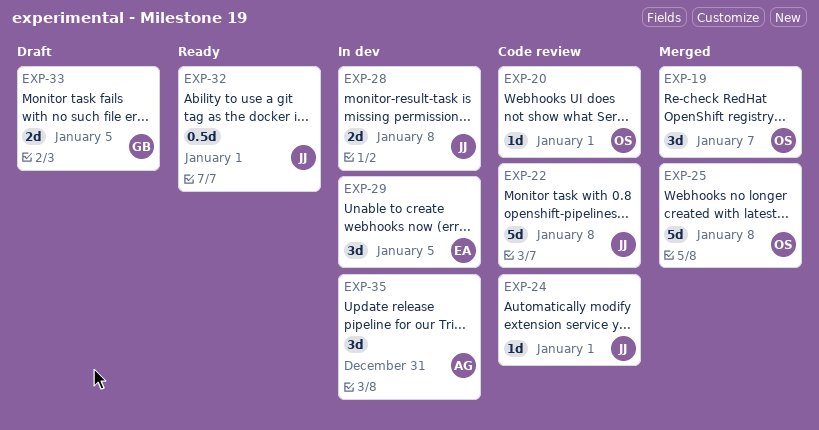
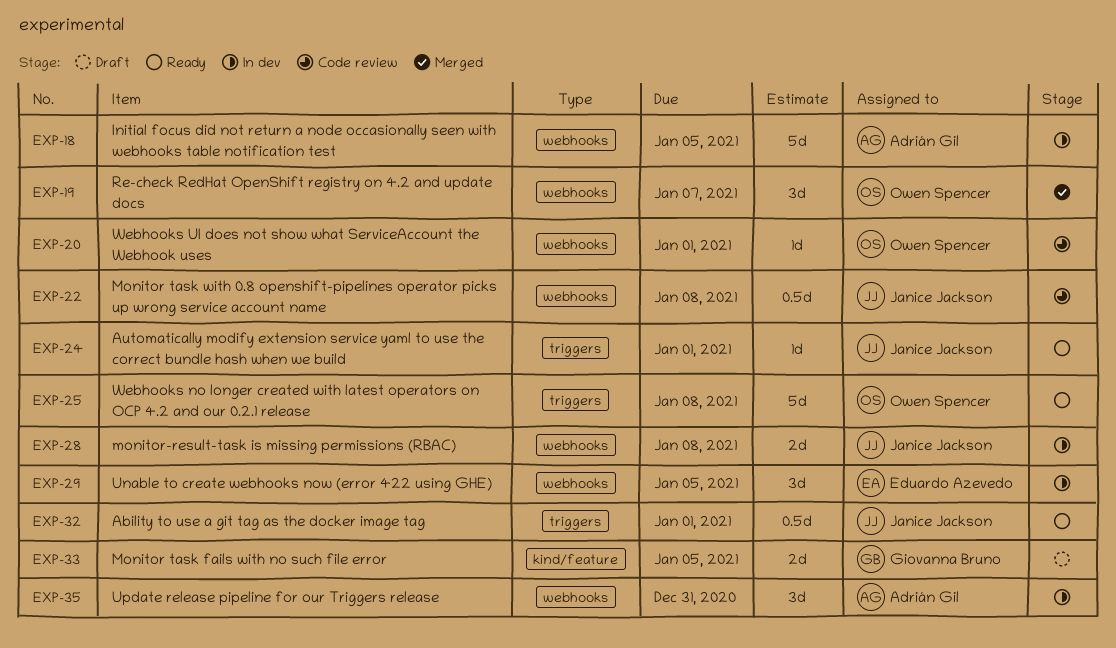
EXP-18: none -> present
EXP-22, estimate: 5d -> 0.5d
EXP-24, status: Code review -> Ready
EXP-25, status: Merged -> Ready

